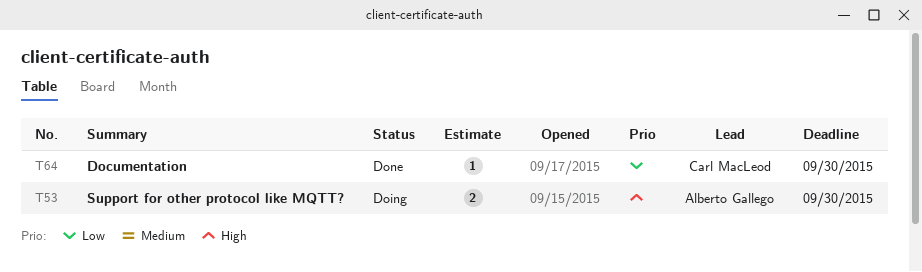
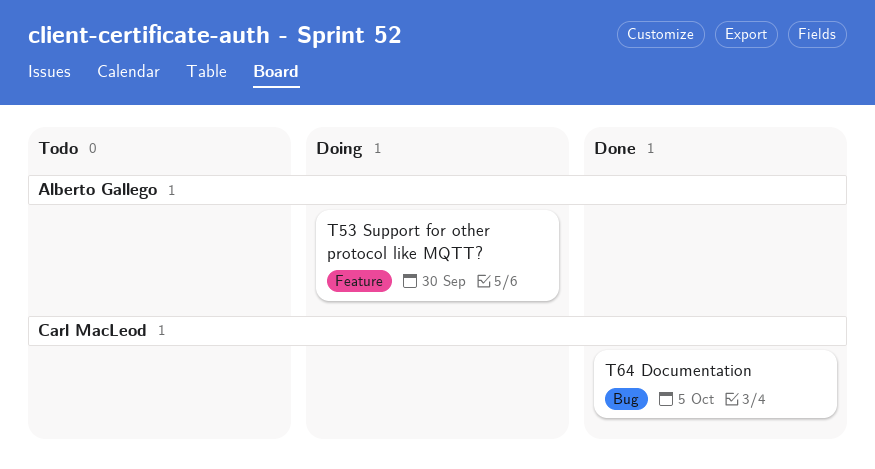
T64, due: Sep 30 -> Oct 5

